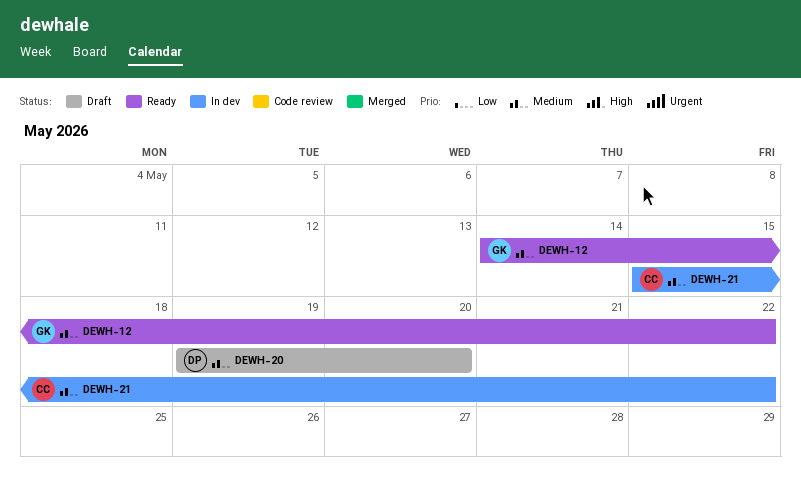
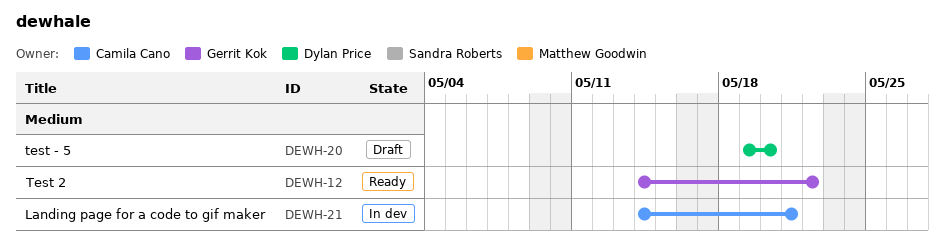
DEWH-21, start: May 15 -> May 14
DEWH-21, due: May 22 -> May 21

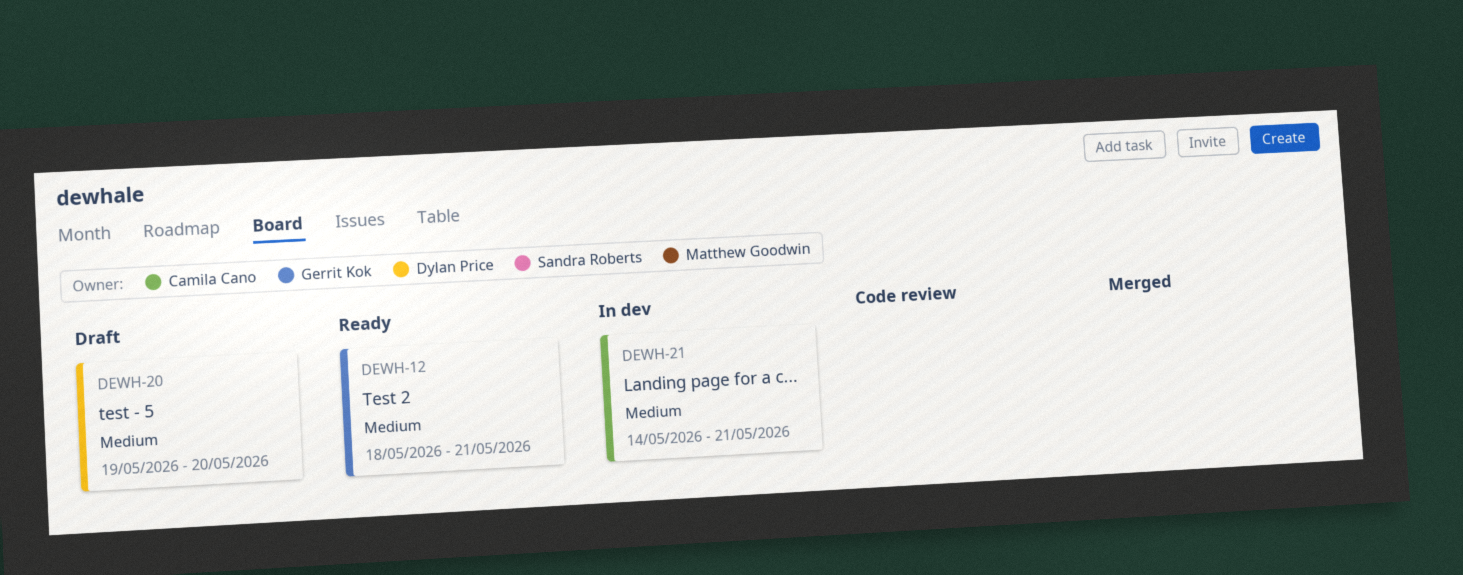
DEWH-12, start: May 14 -> May 18
DEWH-12, due: May 22 -> May 21

